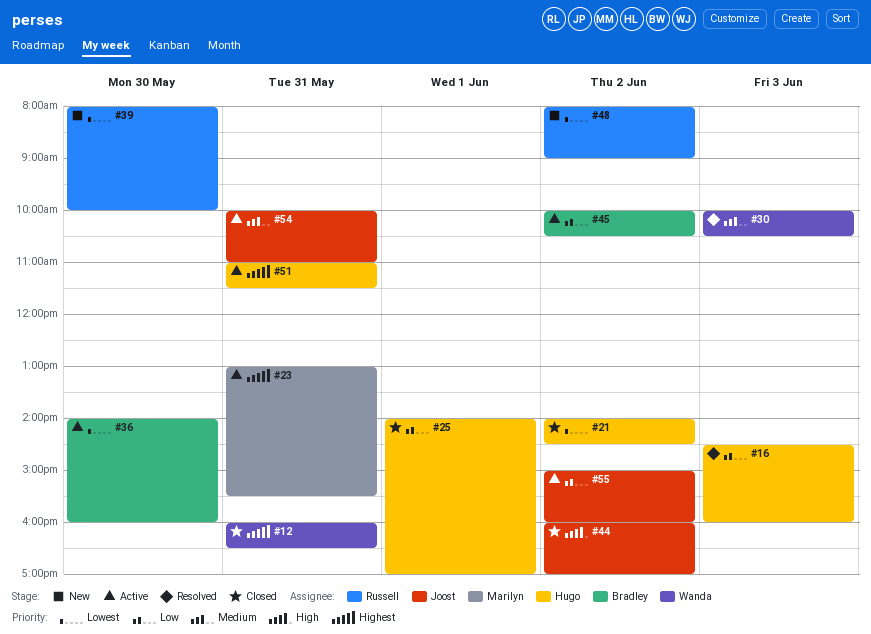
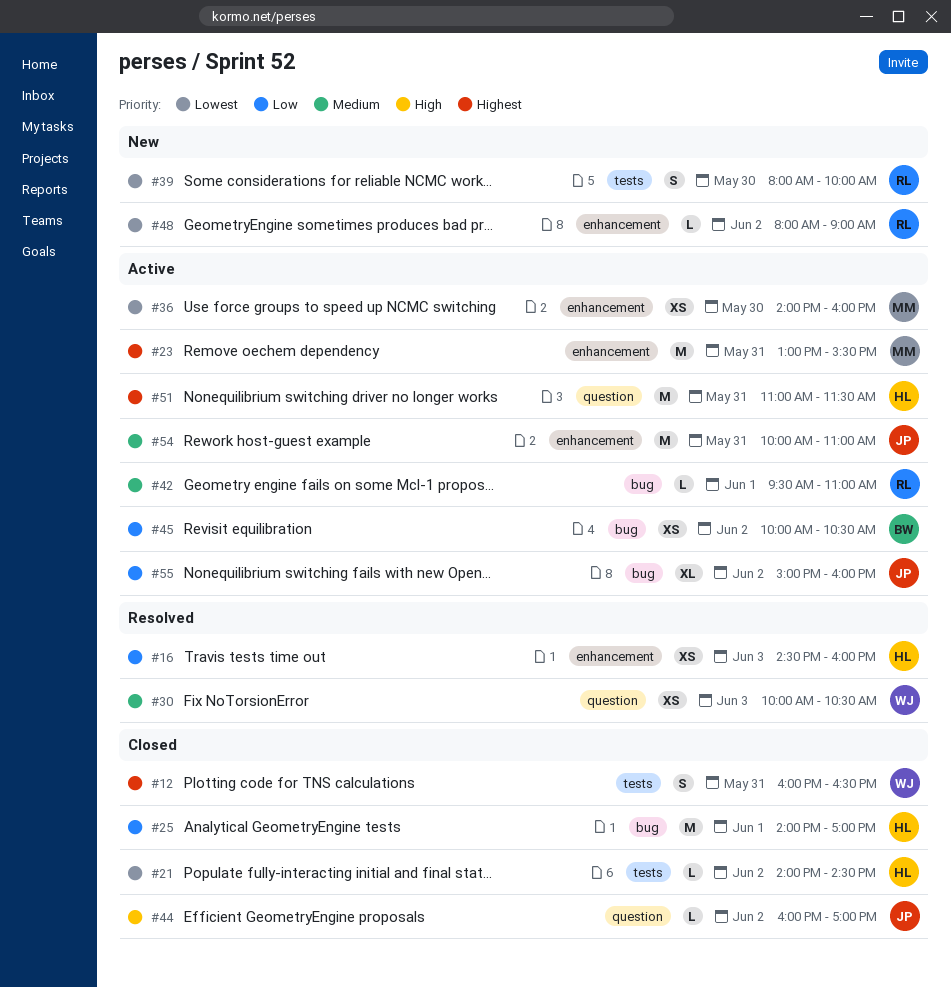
#36, owner: Bradley -> Marilyn
#42: none -> present

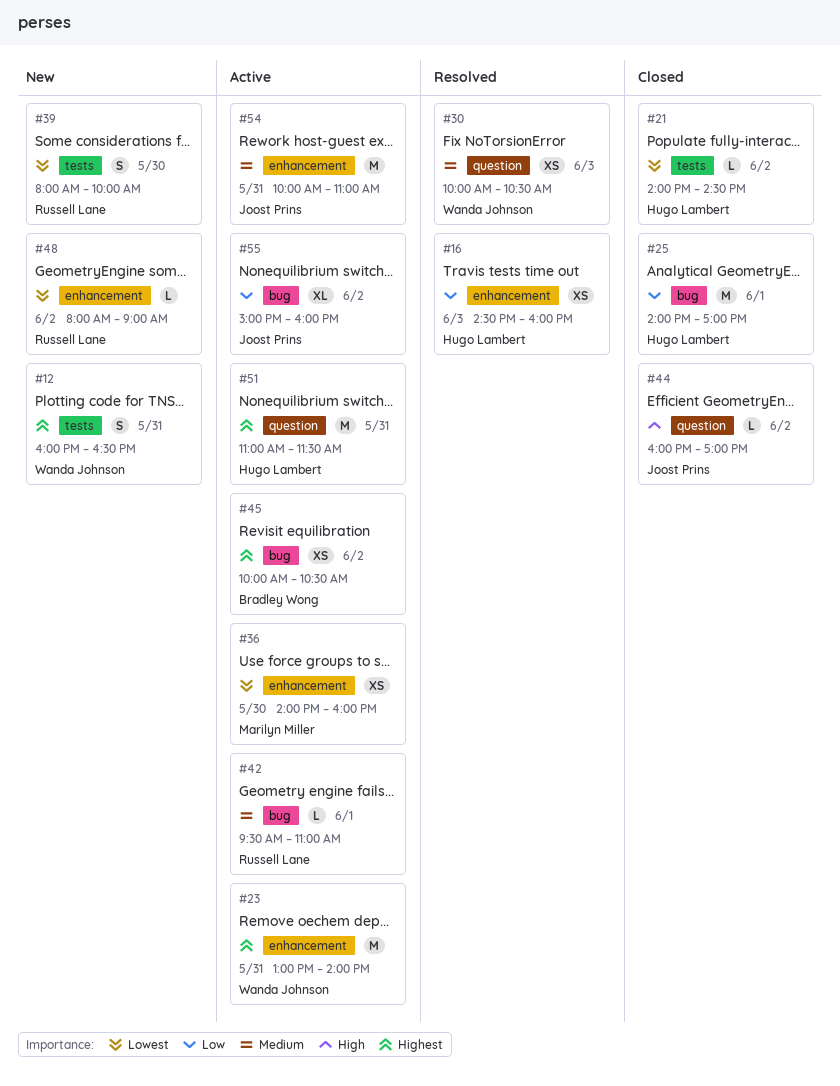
#12, status: Closed -> New
#23, owner: Marilyn Miller -> Wanda Johnson
#23, ends: 15:30 -> 14:00
#45, priority: Low -> Highest

